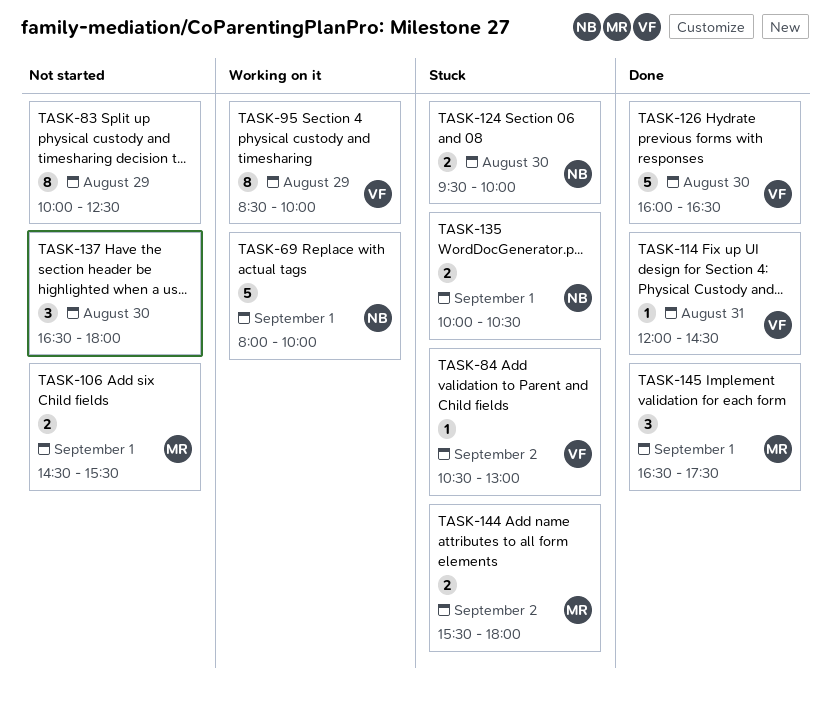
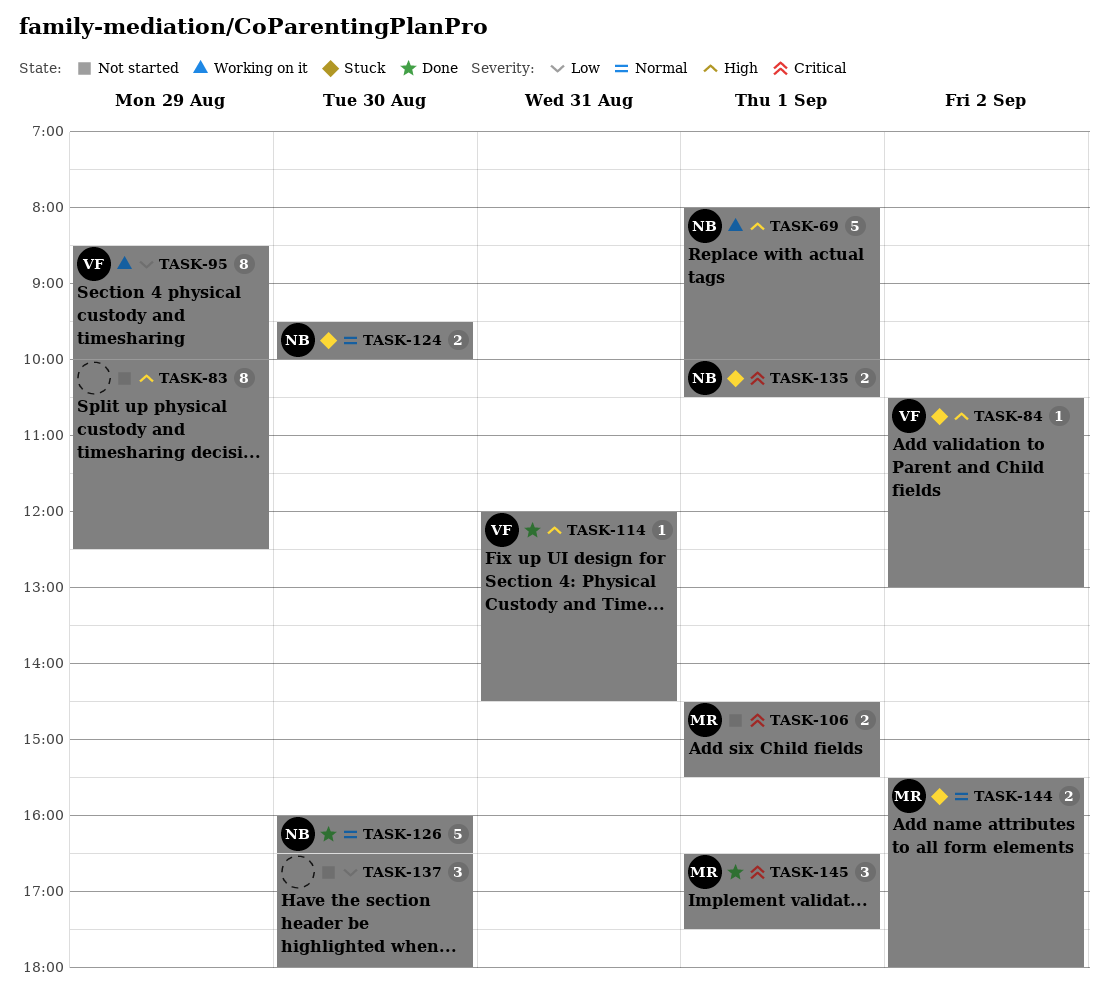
TASK-126, owner: VF -> NB

